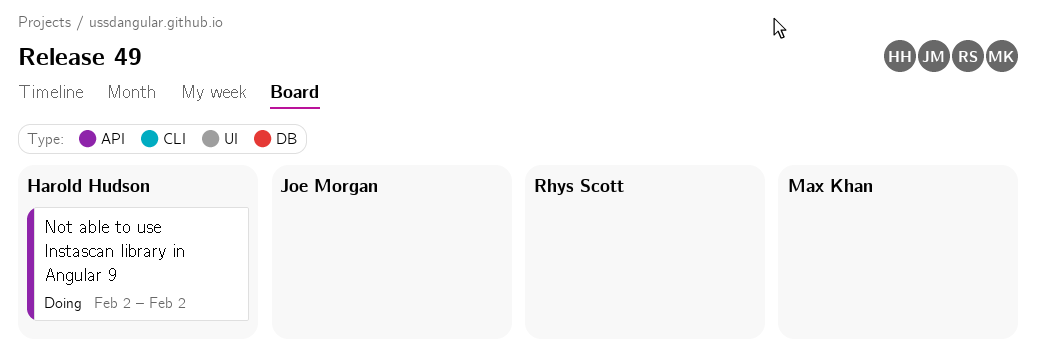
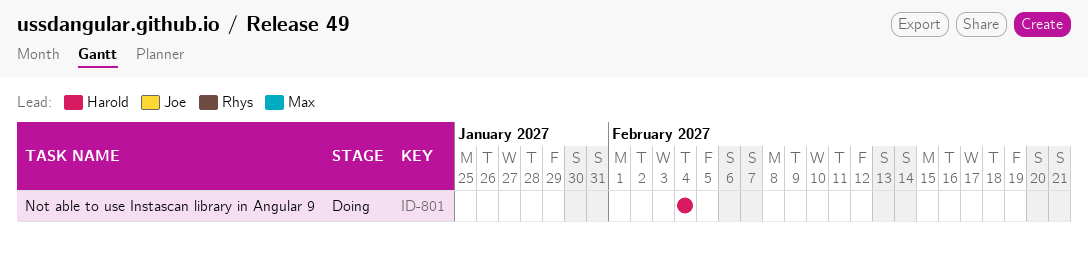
Not able to use Instascan library in Angular 9, start: Feb 2 -> Feb 4
Not able to use Instascan library in Angular 9, due: Feb 2 -> Feb 4

